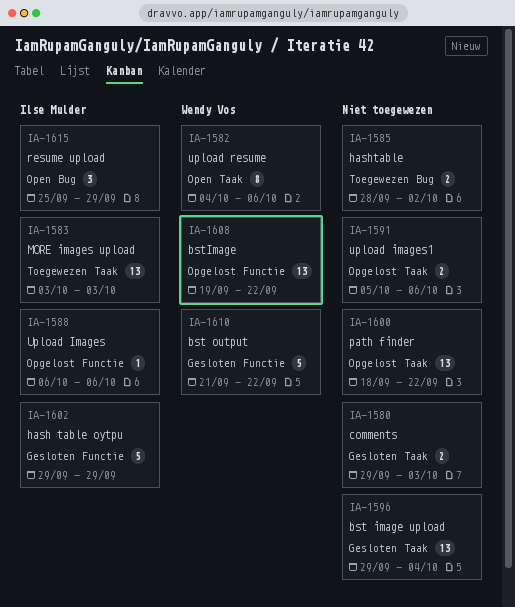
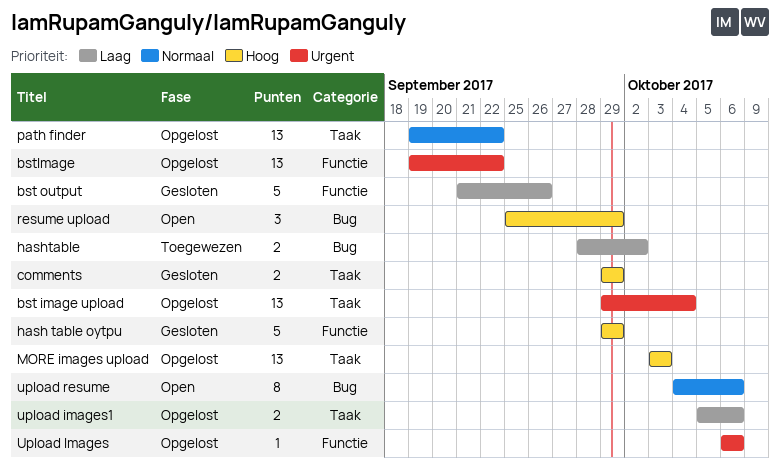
bst image upload, status: Gesloten -> Opgelost
bst output, due: Sep 22 -> Sep 26
comments, due: Oct 3 -> Sep 29
MORE images upload, status: Toegewezen -> Opgelost
path finder, start: Sep 18 -> Sep 19
upload resume, label: Taak -> Bug

